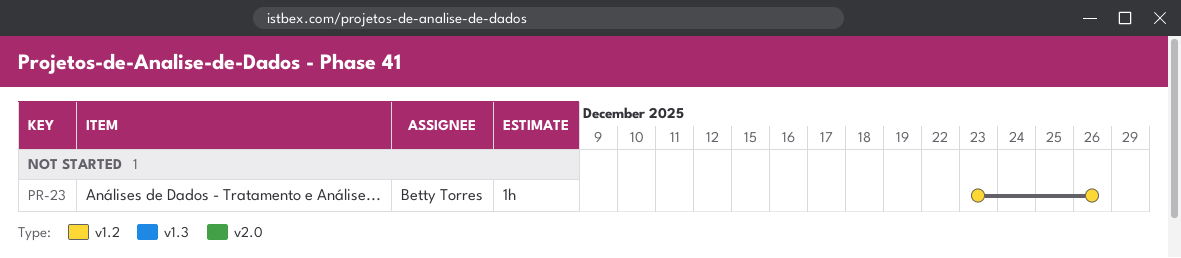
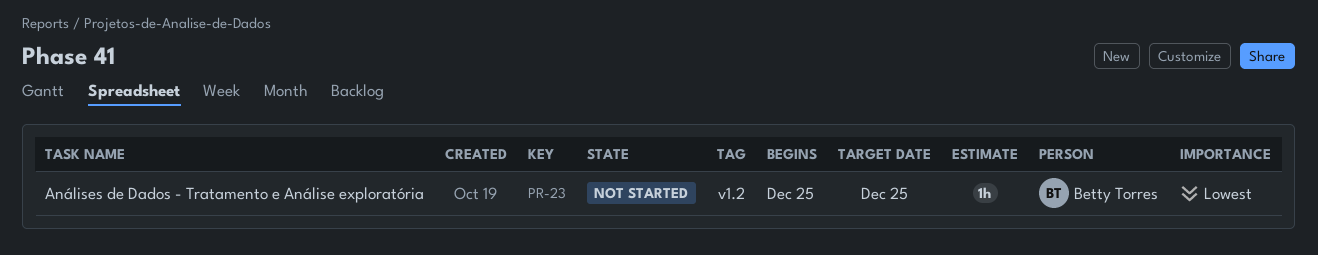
PR-23, start: Dec 23 -> Dec 25
PR-23, due: Dec 26 -> Dec 25

